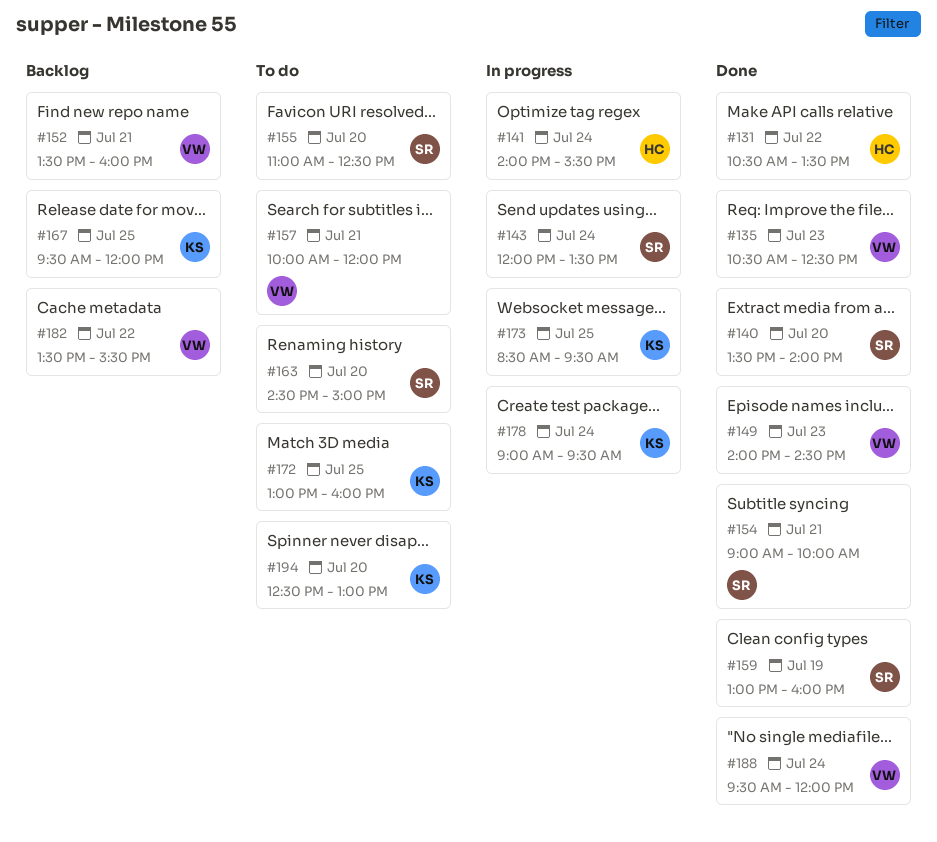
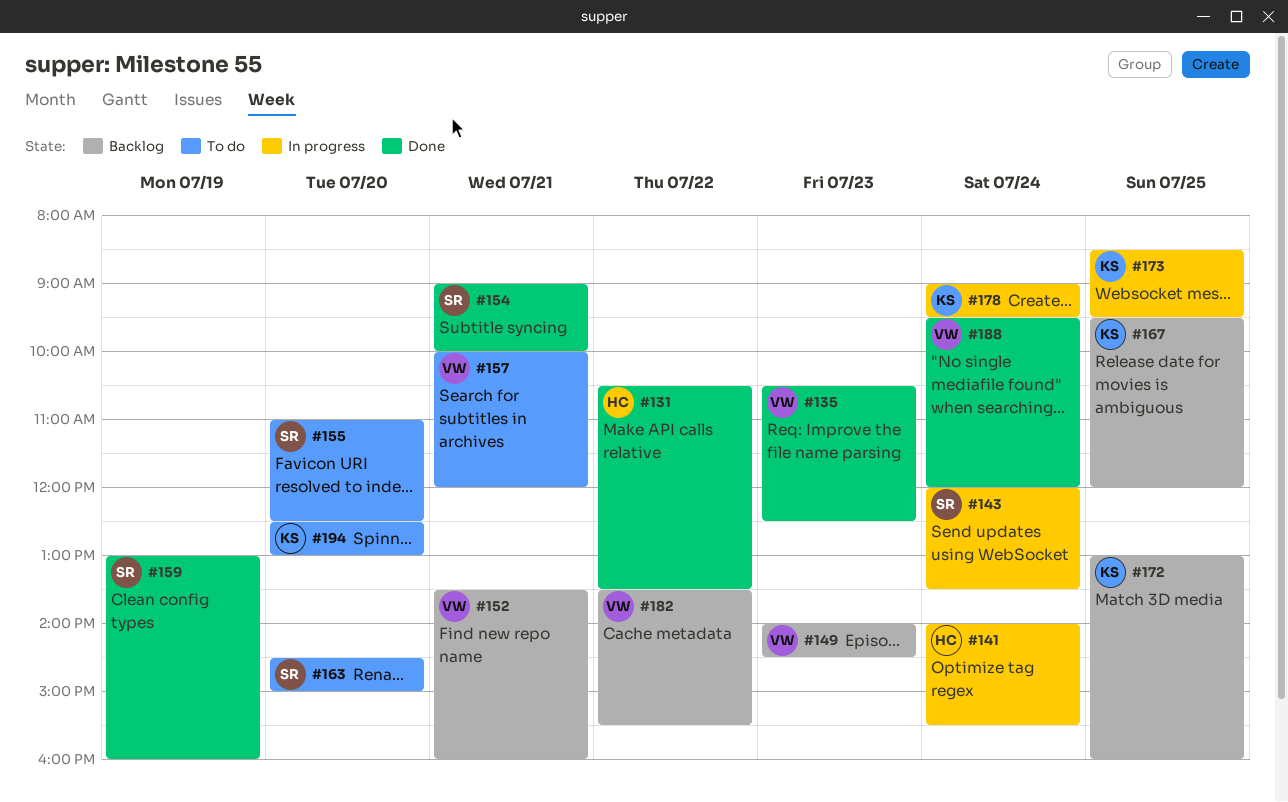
#140: present -> none
#149, status: Done -> Backlog
#172, status: To do -> Backlog

